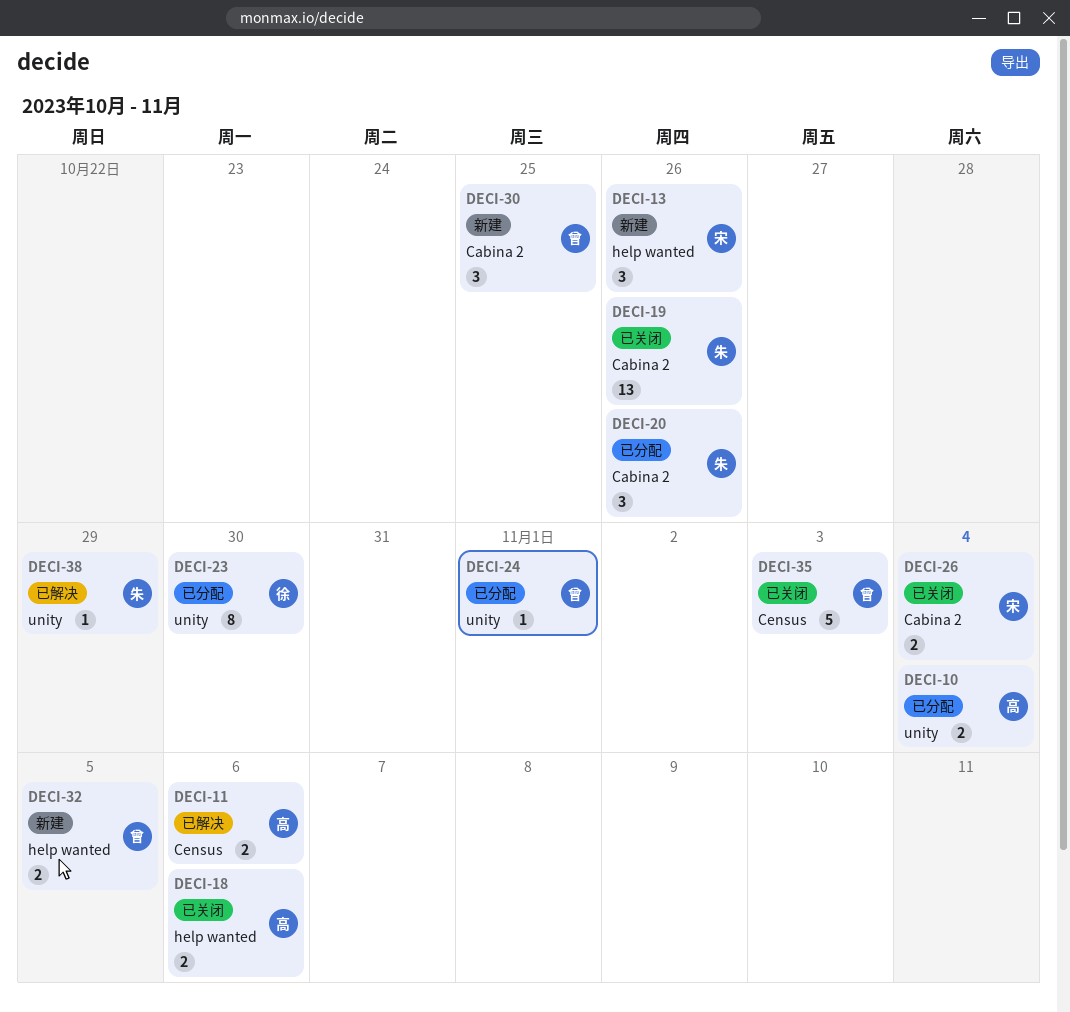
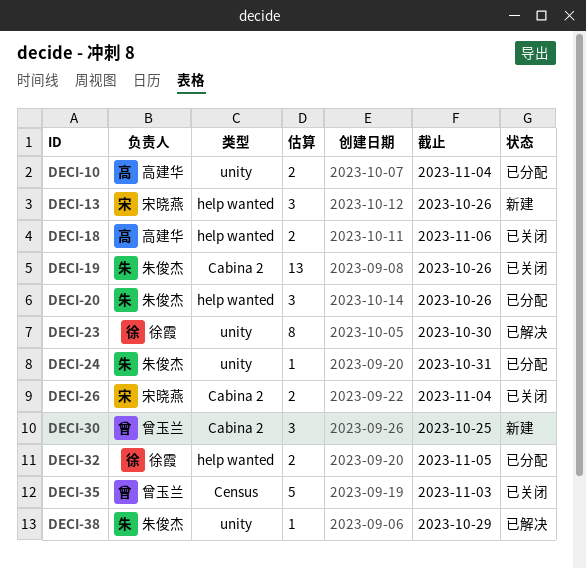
DECI-11: present -> none
DECI-20, label: Cabina 2 -> help wanted
DECI-23, status: 已分配 -> 已解决
DECI-24, owner: 曾玉兰 -> 朱俊杰
DECI-24, due: Nov 1 -> Oct 31
DECI-32, status: 新建 -> 已分配
DECI-32, owner: 曾玉兰 -> 徐霞

